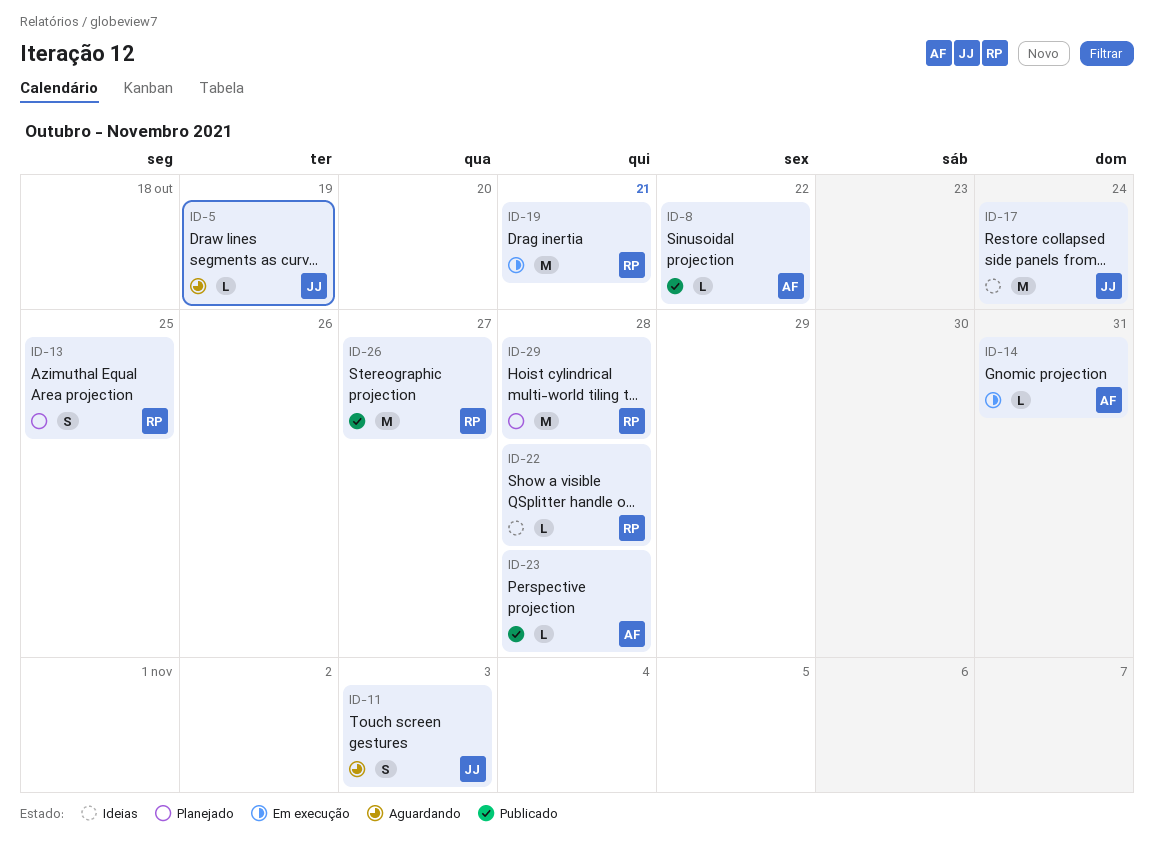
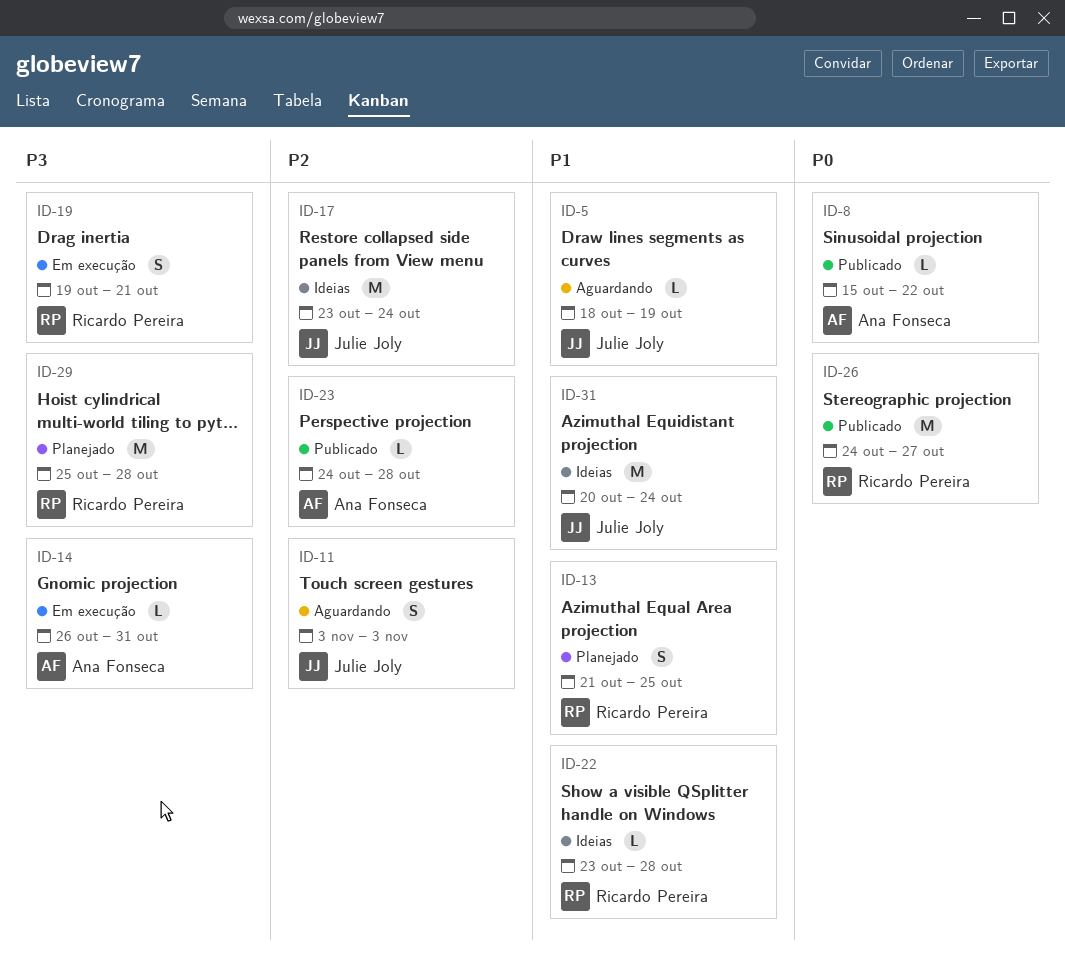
ID-19, estimate: M -> S
ID-31: none -> present

